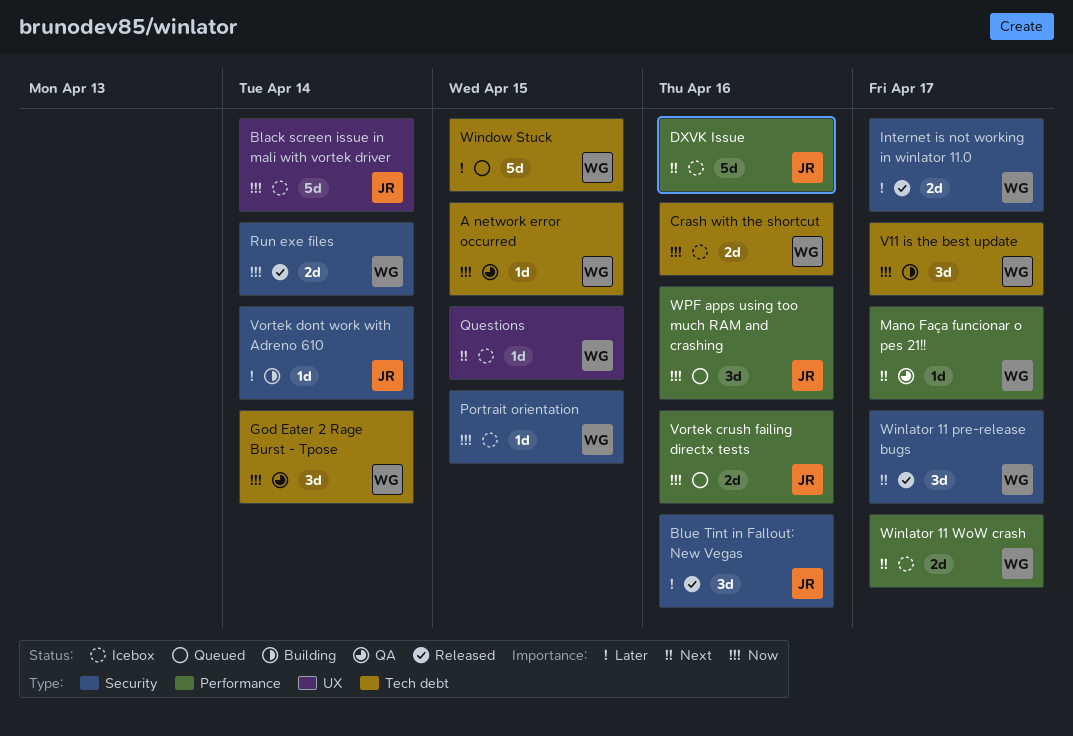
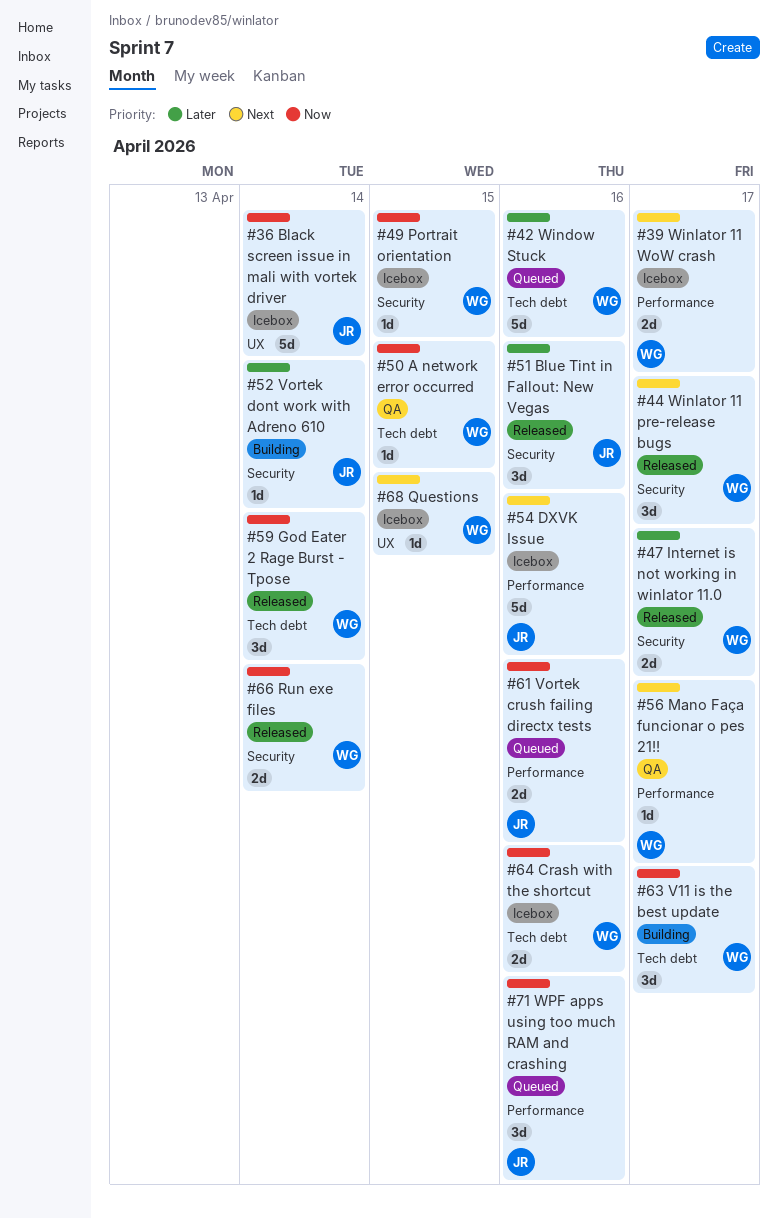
God Eater 2 Rage Burst - Tpose, status: QA -> Released
Window Stuck, due: Apr 15 -> Apr 16

